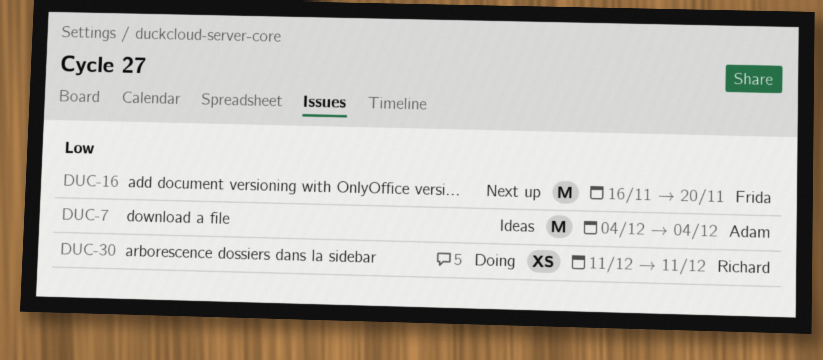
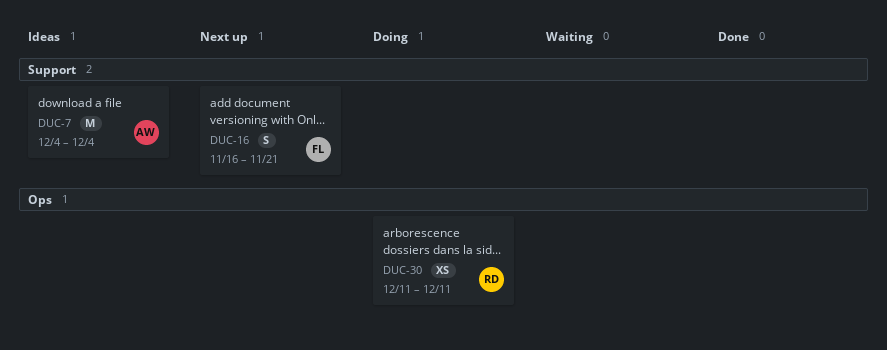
DUC-16, estimate: M -> S
DUC-16, due: Nov 20 -> Nov 21

